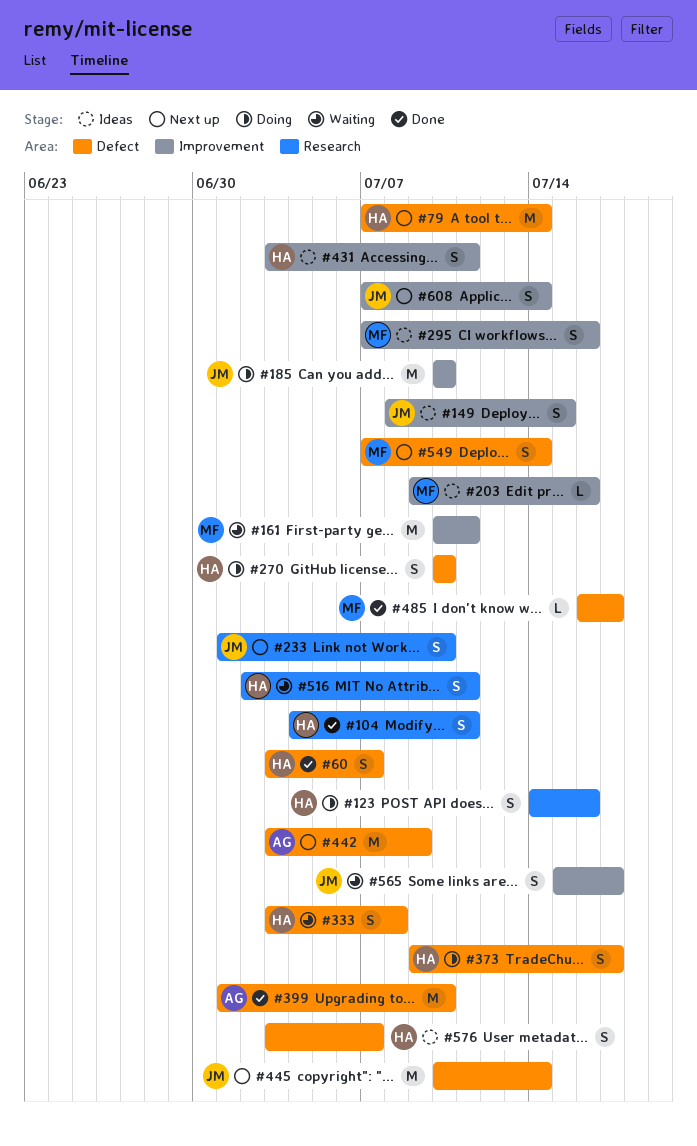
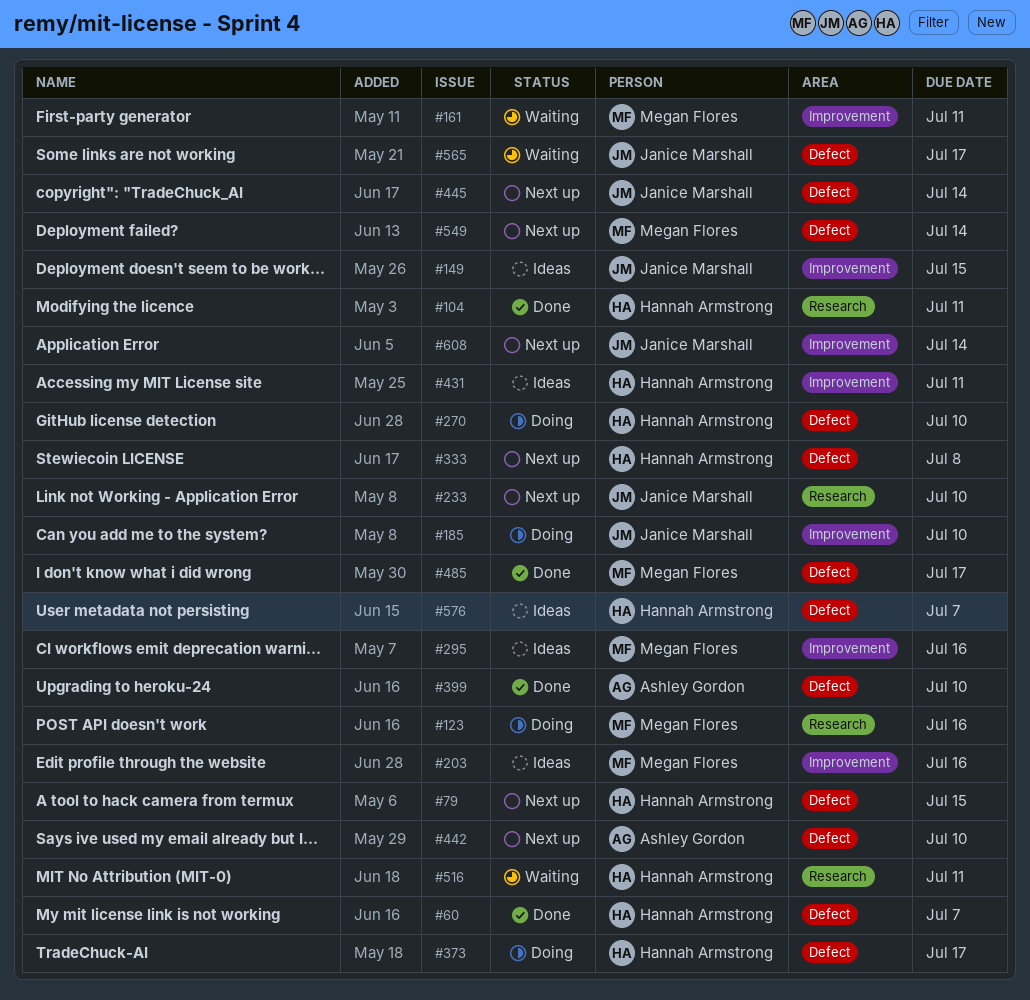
#79, due: Jul 14 -> Jul 15
#123, owner: Hannah Armstrong -> Megan Flores
#333, status: Waiting -> Next up
#442, due: Jul 9 -> Jul 10
#565, label: Improvement -> Defect

